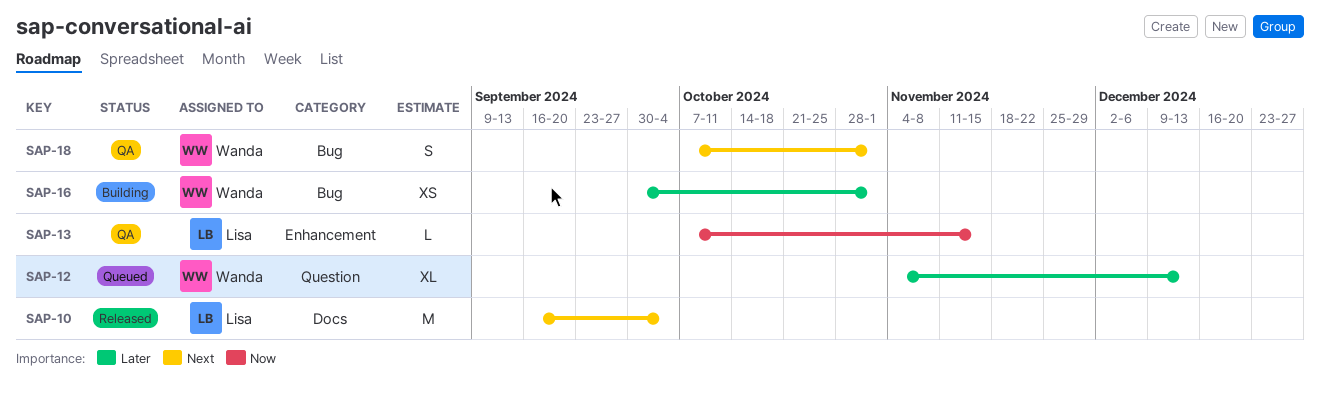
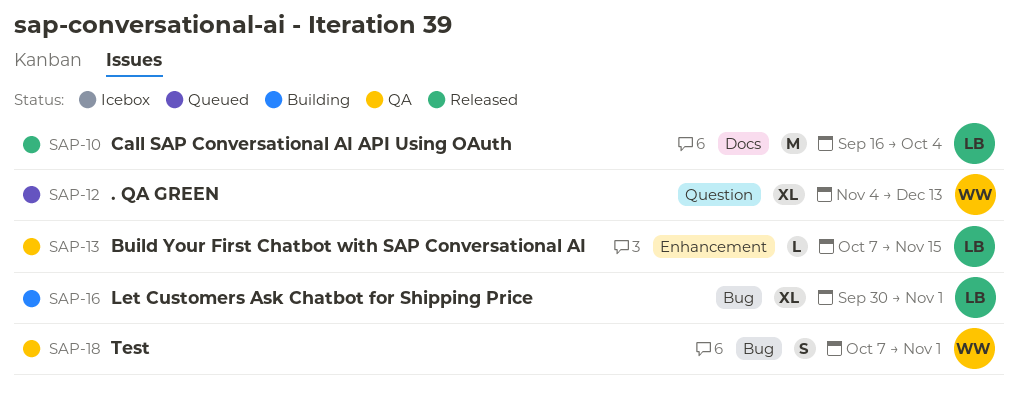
SAP-16, owner: Wanda -> Lisa
SAP-16, estimate: XS -> XL

